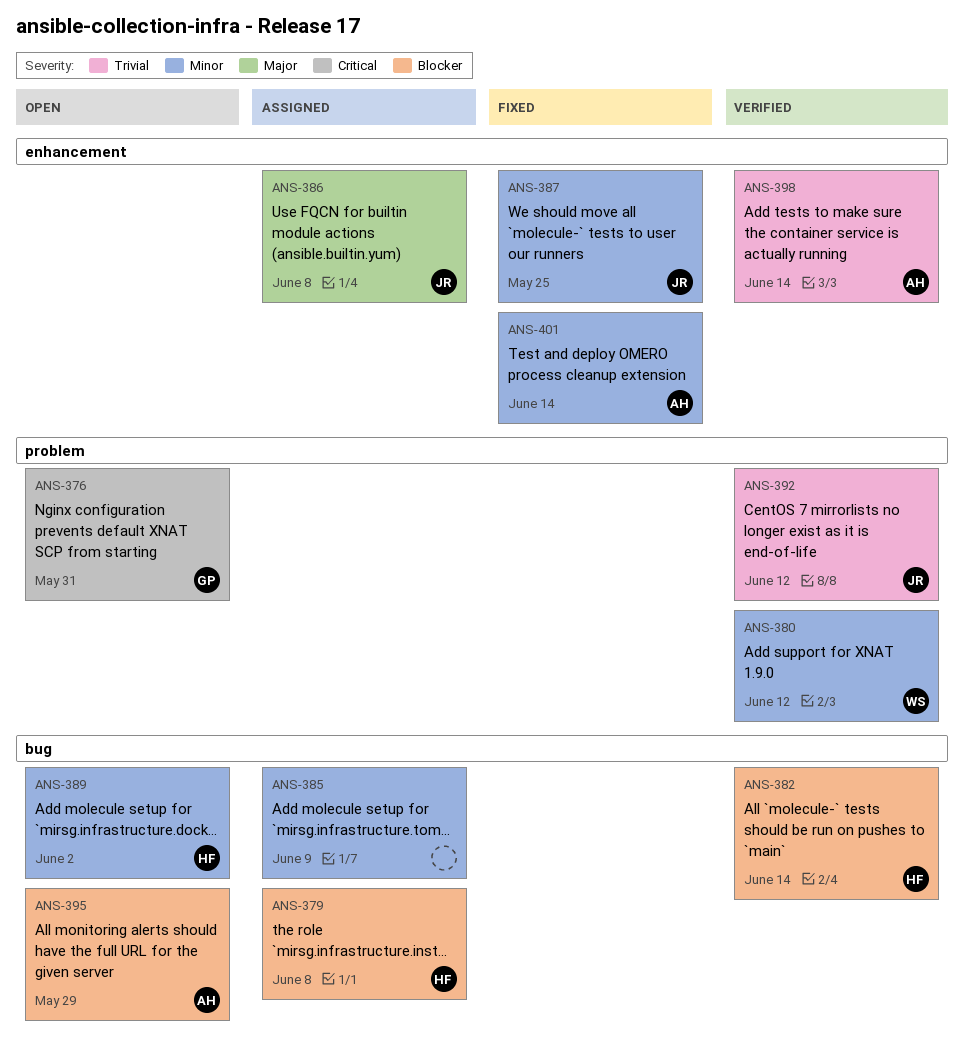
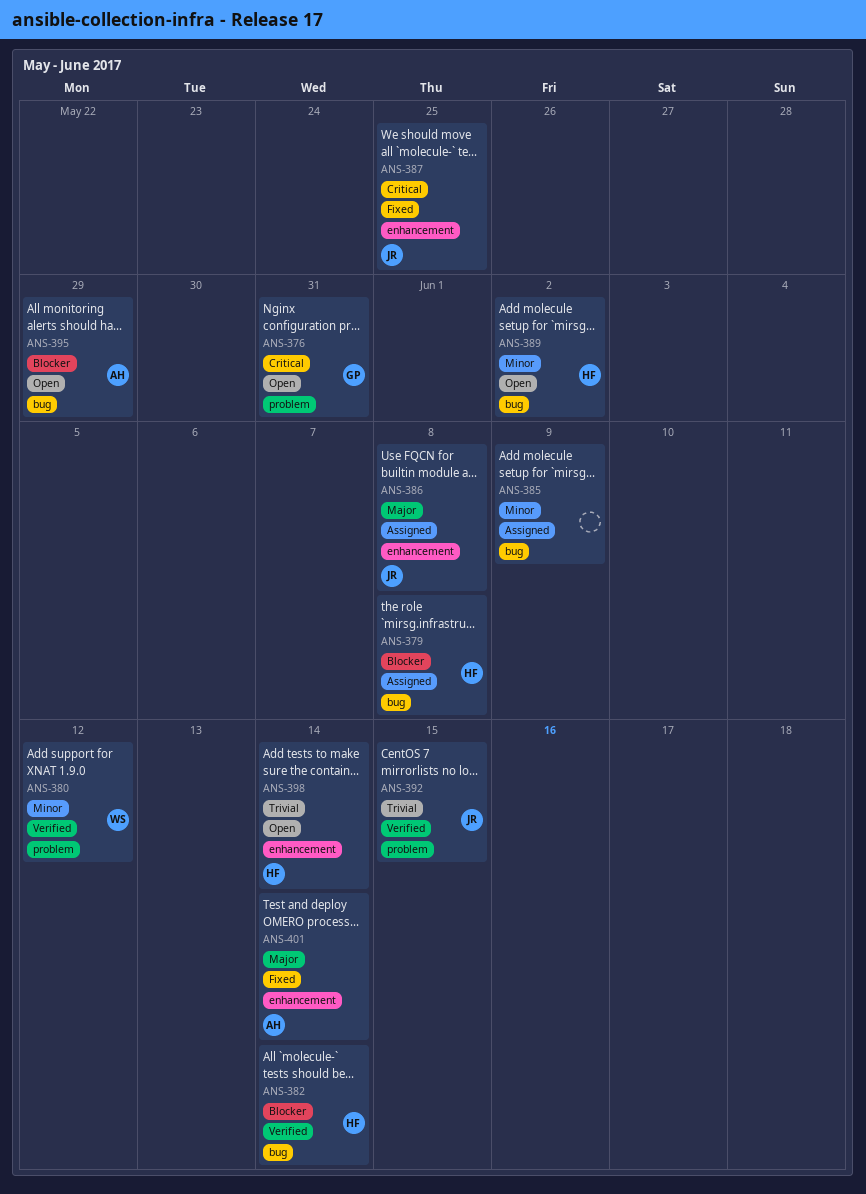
ANS-387, priority: Minor -> Critical
ANS-392, due: Jun 12 -> Jun 15
ANS-398, status: Verified -> Open
ANS-398, owner: AH -> HF
ANS-401, priority: Minor -> Major

